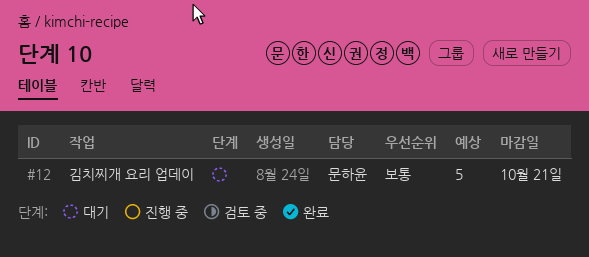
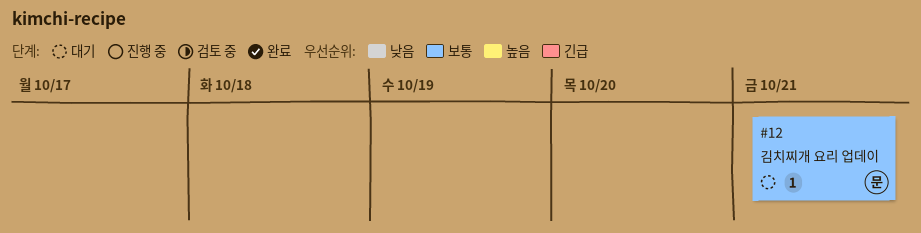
#12, estimate: 5 -> 1

